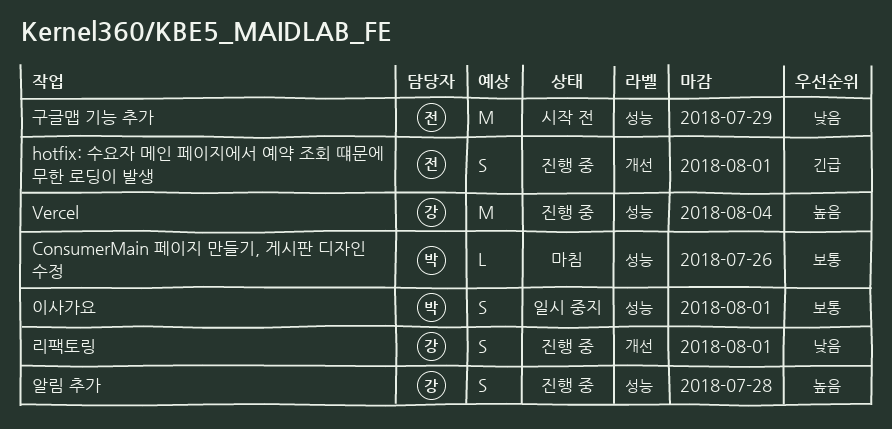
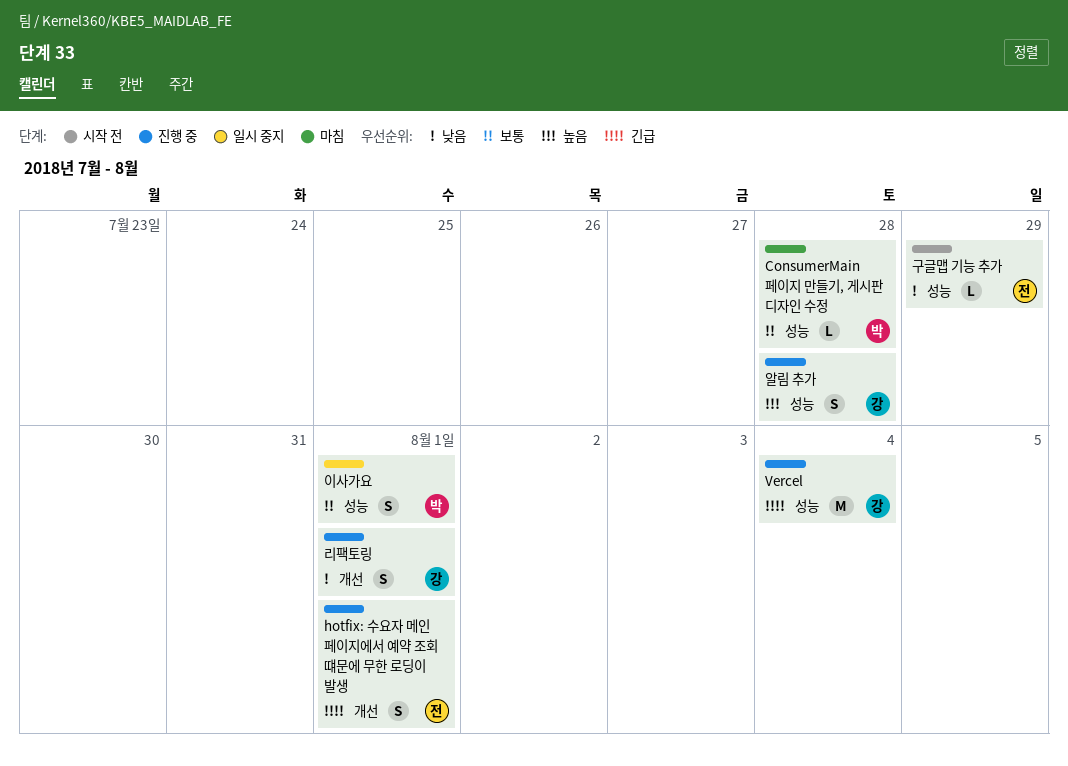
ConsumerMain 페이지 만들기, 게시판 디자인 수정, due: Jul 26 -> Jul 28
Vercel, priority: 높음 -> 긴급
구글맵 기능 추가, estimate: M -> L

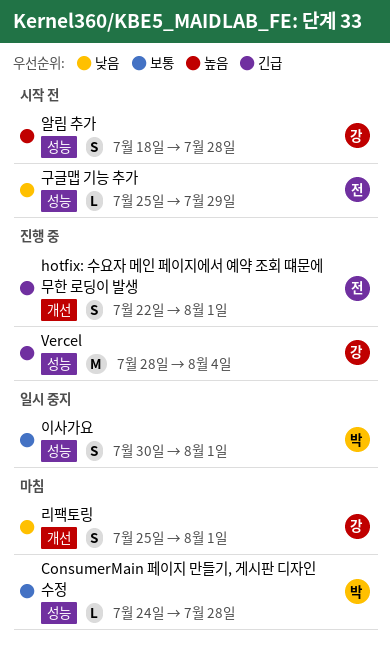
리팩토링, status: 진행 중 -> 마침
알림 추가, status: 진행 중 -> 시작 전

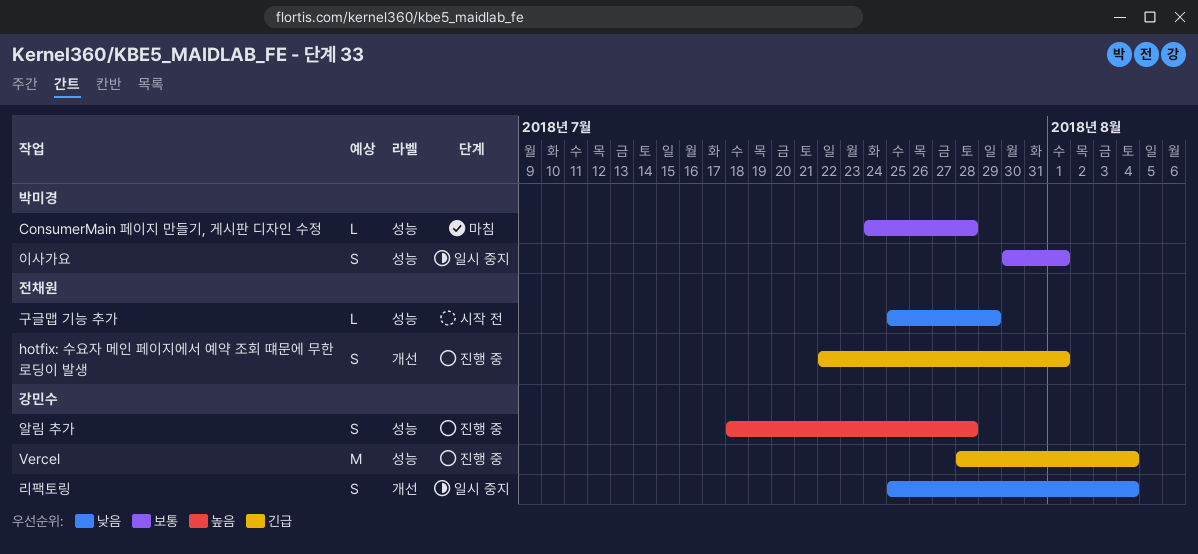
리팩토링, status: 마침 -> 일시 중지
리팩토링, due: Aug 1 -> Aug 4
알림 추가, status: 시작 전 -> 진행 중

